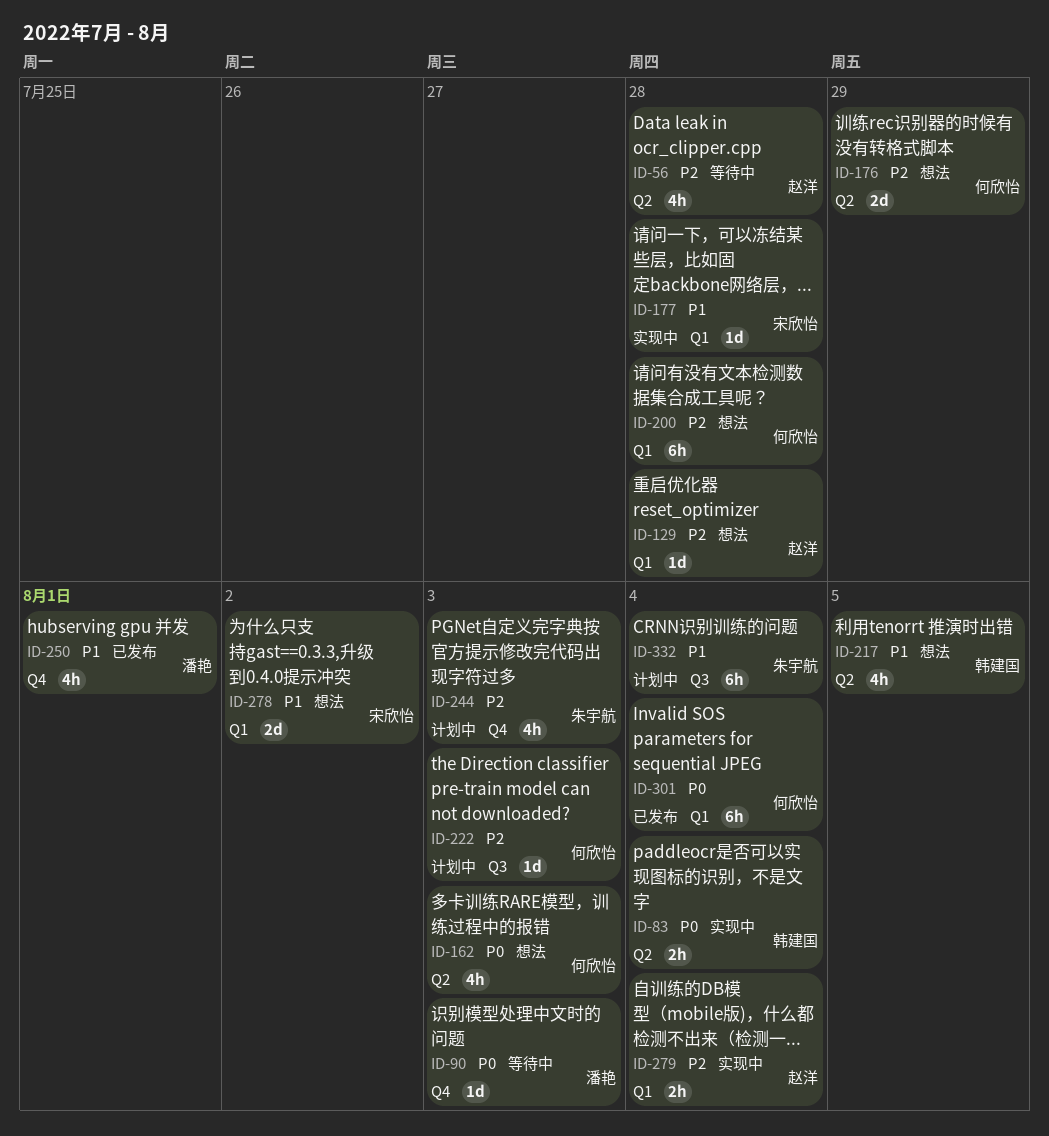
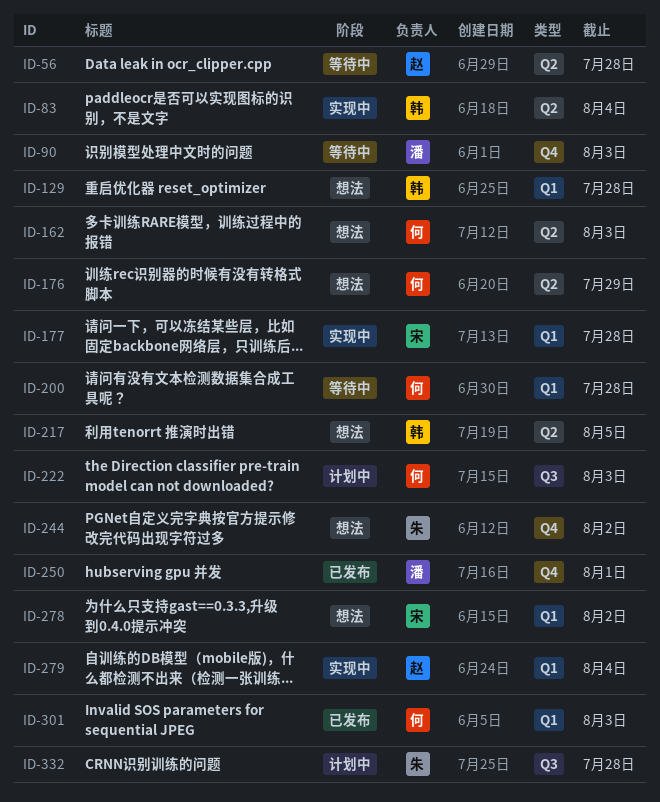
ID-129, owner: 赵洋 -> 韩建国
ID-200, status: 想法 -> 等待中
ID-244, status: 计划中 -> 想法
ID-244, due: Aug 3 -> Aug 2
ID-301, due: Aug 4 -> Aug 3
ID-332, due: Aug 4 -> Jul 28

